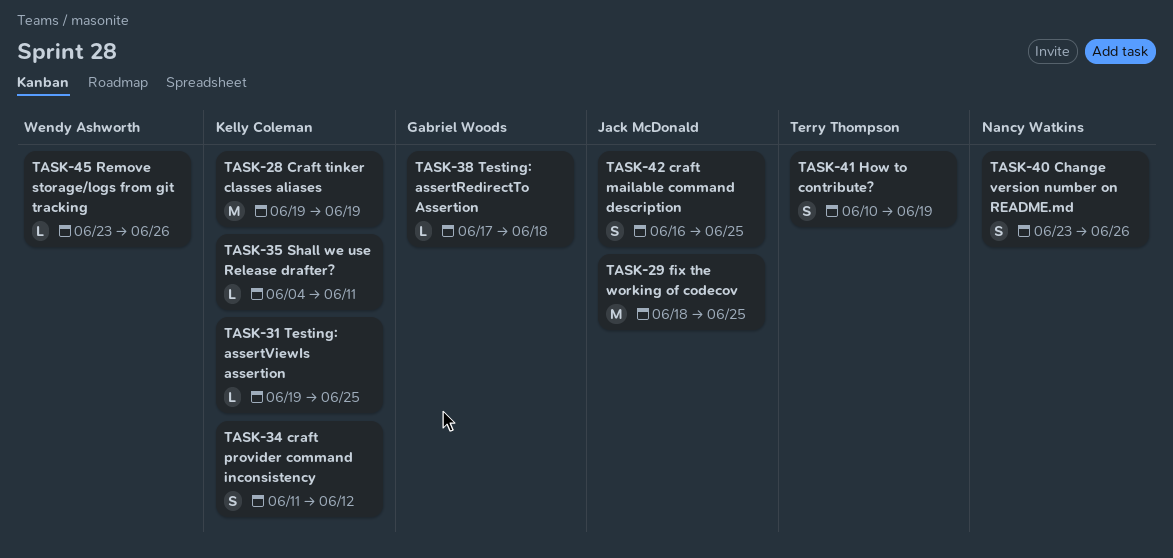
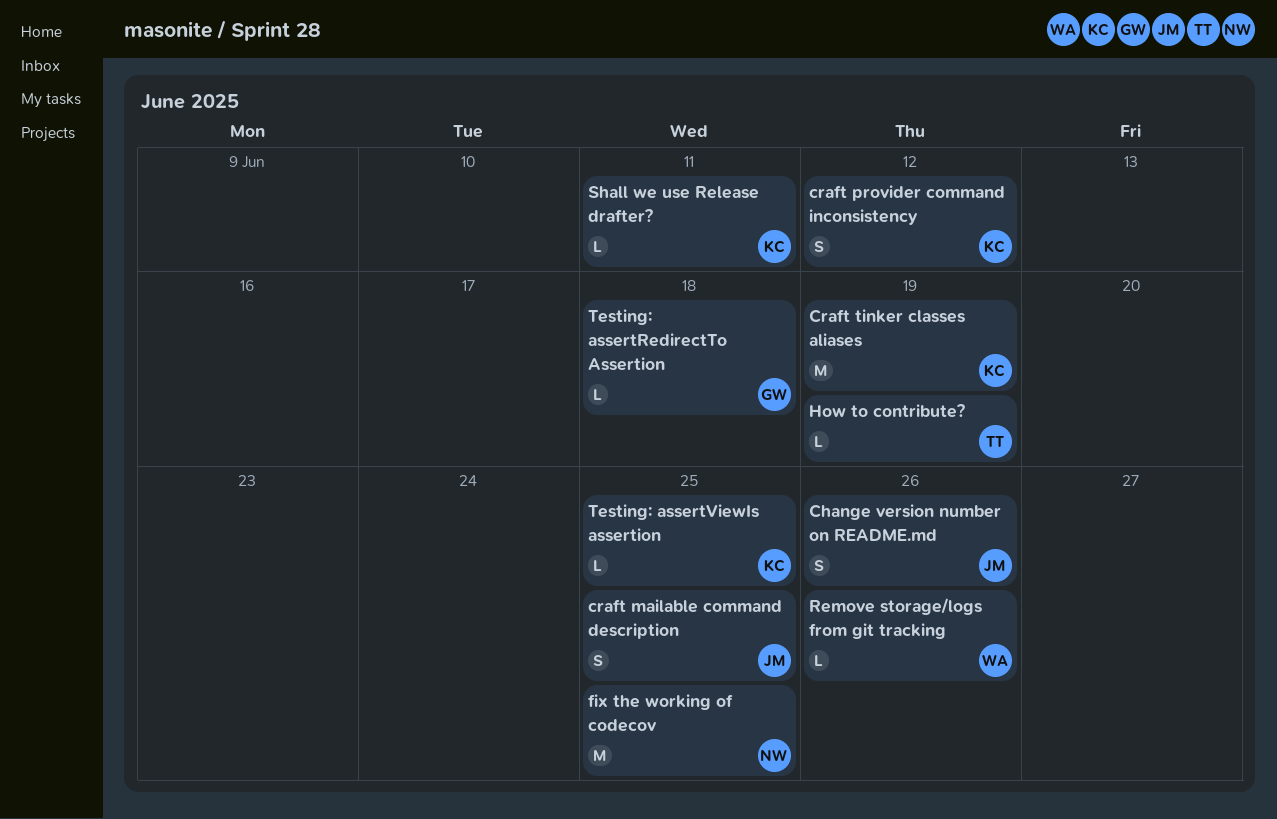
Change version number on README.md, owner: Nancy Watkins -> Jack McDonald
fix the working of codecov, owner: Jack McDonald -> Nancy Watkins
How to contribute?, estimate: S -> L

